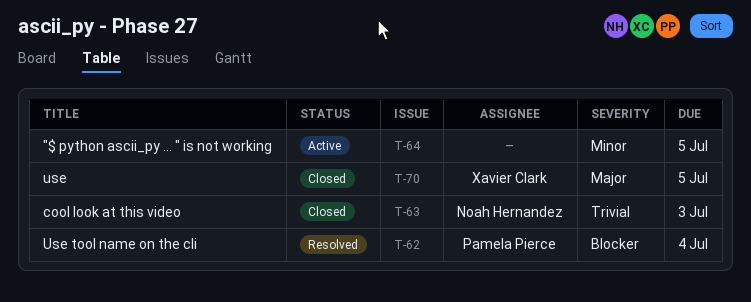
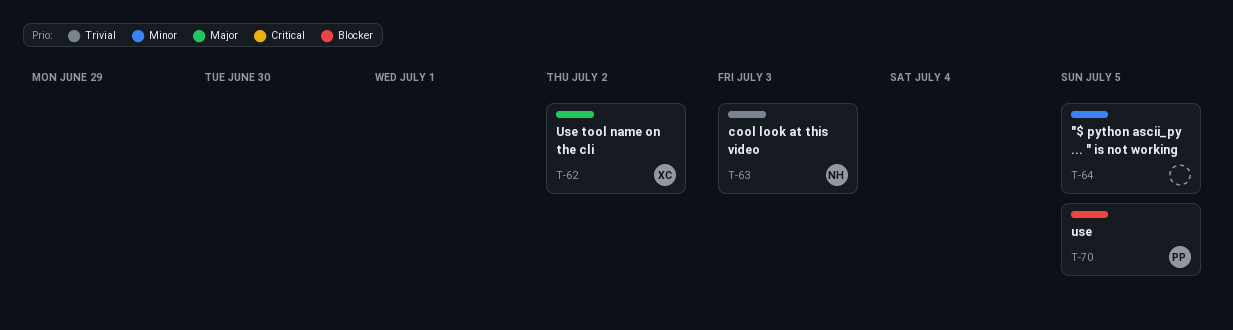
T-62, owner: Pamela Pierce -> Xavier Clark
T-62, priority: Blocker -> Major
T-62, due: Jul 4 -> Jul 2
T-70, owner: Xavier Clark -> Pamela Pierce
T-70, priority: Major -> Blocker

